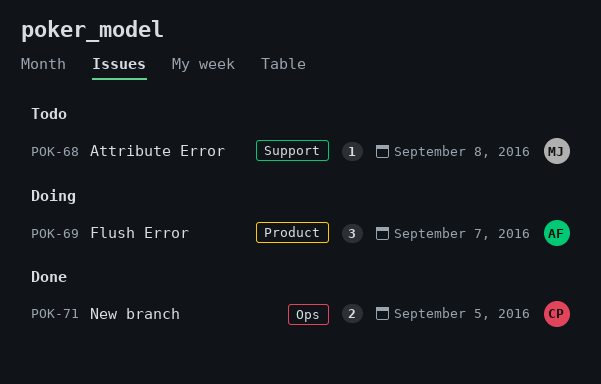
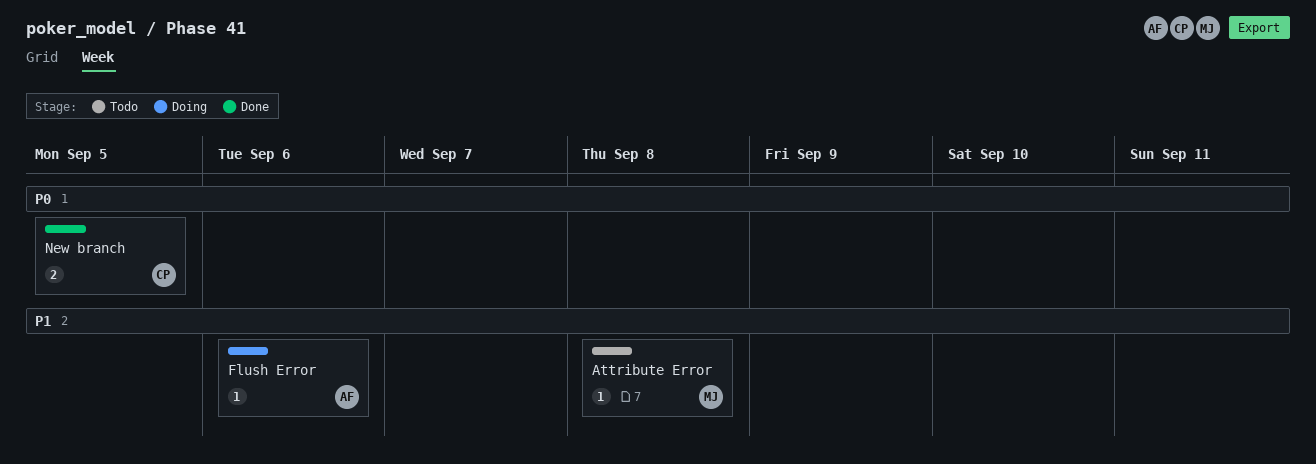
Flush Error, estimate: 3 -> 1
Flush Error, due: Sep 7 -> Sep 6

